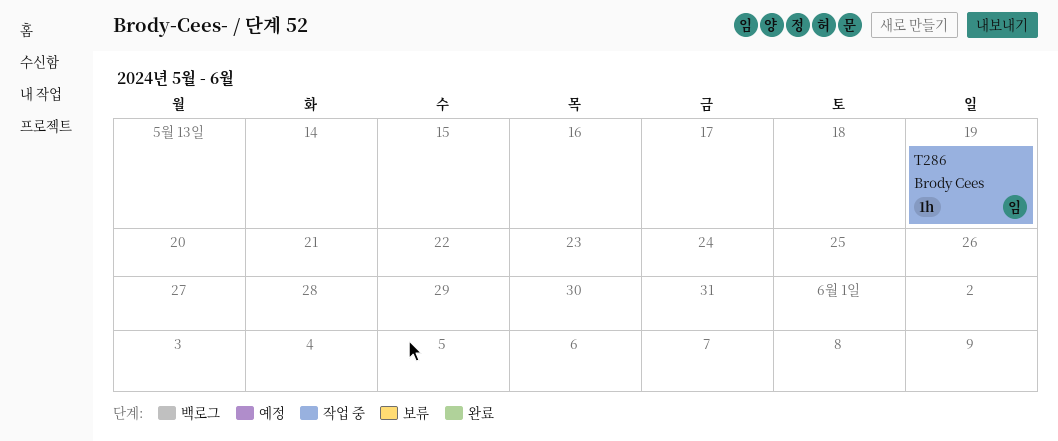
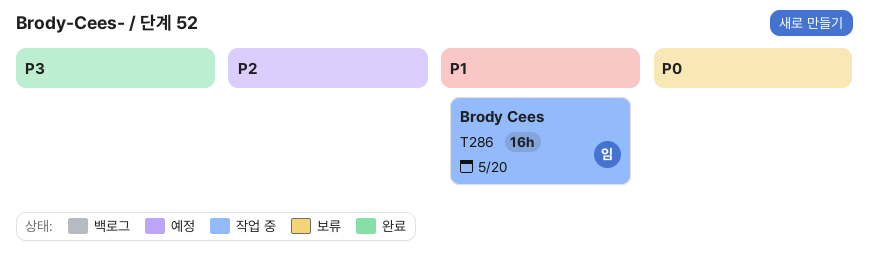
T286, estimate: 1h -> 16h
T286, due: May 19 -> May 20

